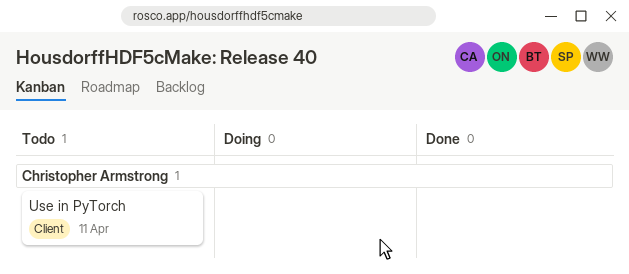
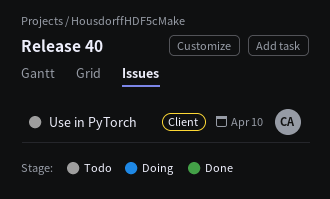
Use in PyTorch, due: Apr 11 -> Apr 10

